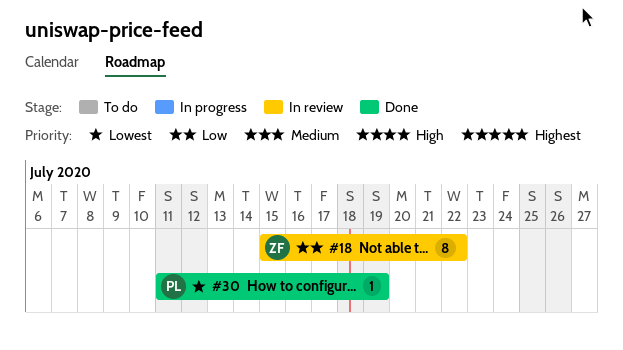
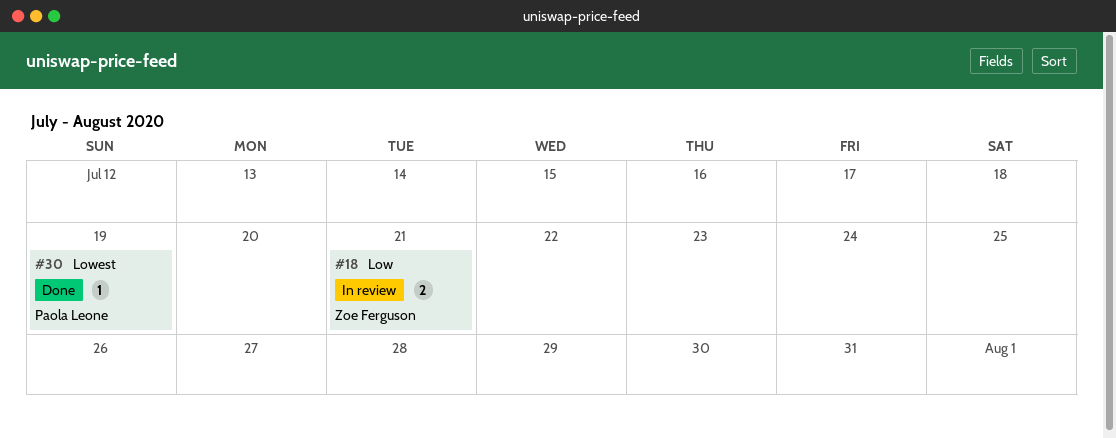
#18, estimate: 8 -> 2
#18, due: Jul 22 -> Jul 21

